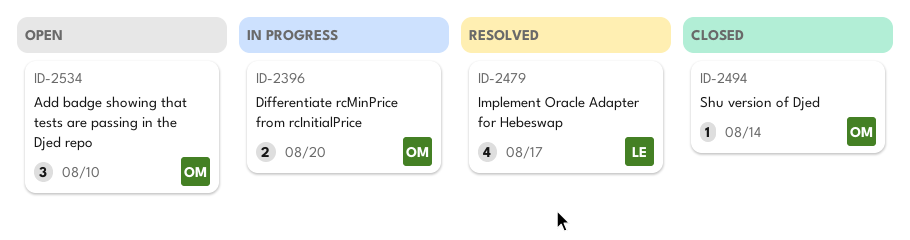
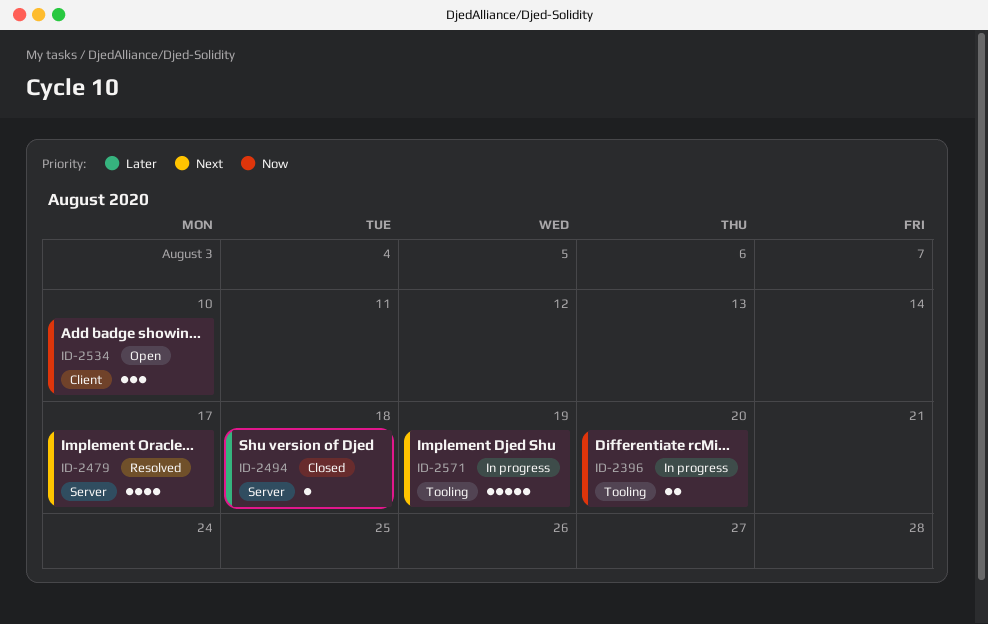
ID-2494, due: Aug 14 -> Aug 18
ID-2571: none -> present

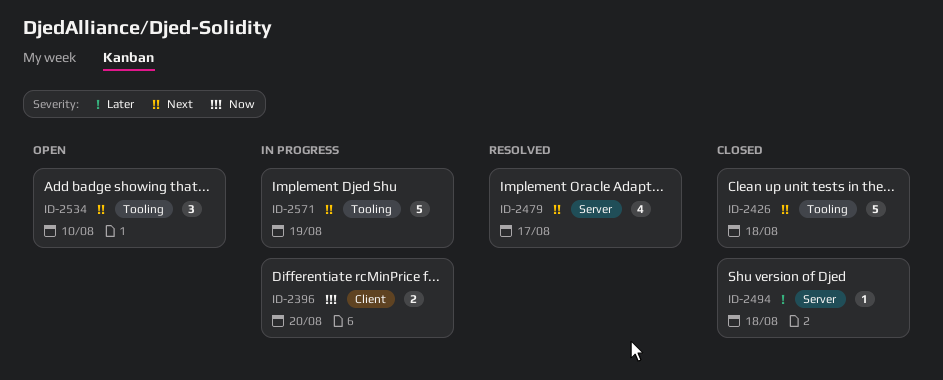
ID-2396, label: Tooling -> Client
ID-2426: none -> present
ID-2534, priority: Now -> Next
ID-2534, label: Client -> Tooling

